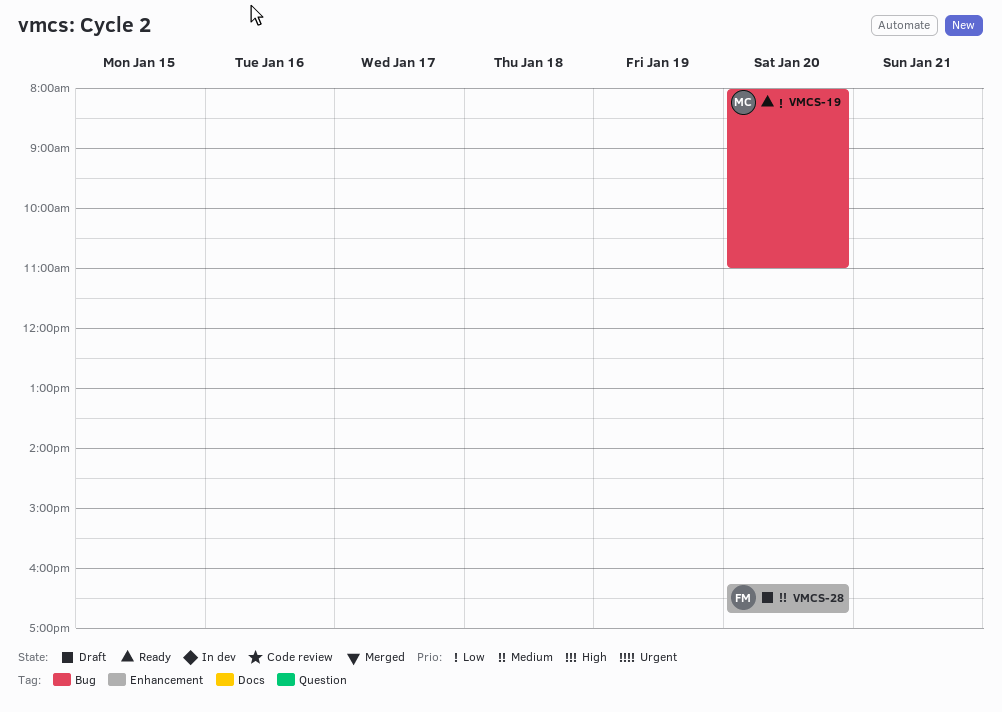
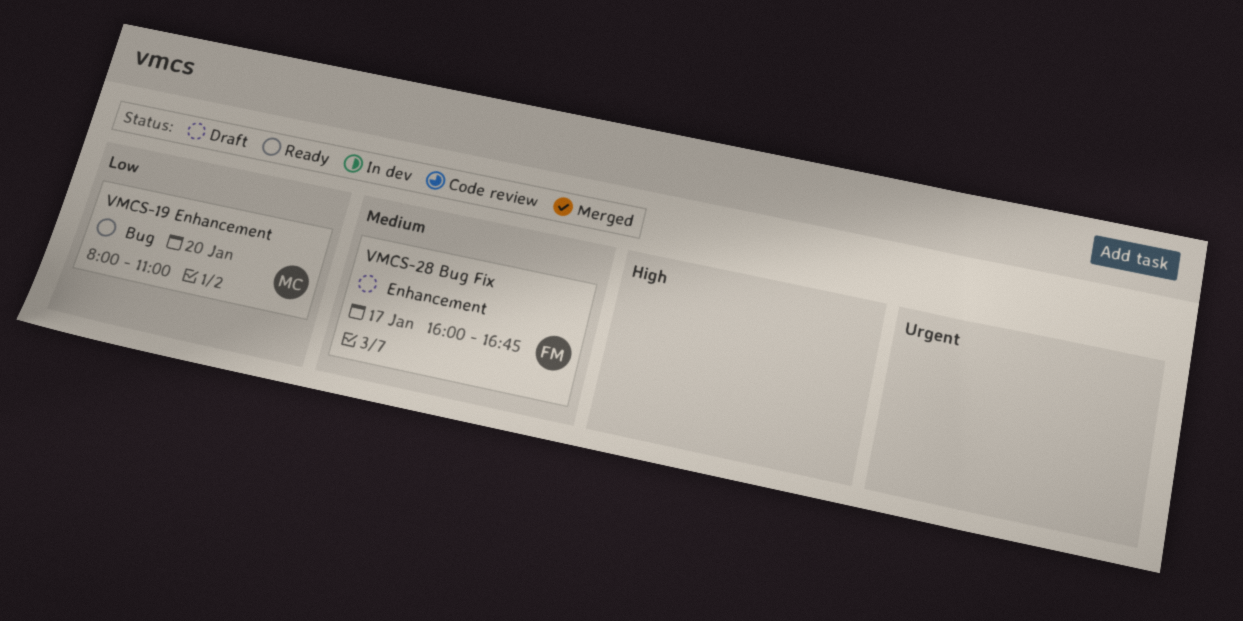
VMCS-28, day: Jan 20 -> Jan 17
VMCS-28, begins: 16:15 -> 16:00

